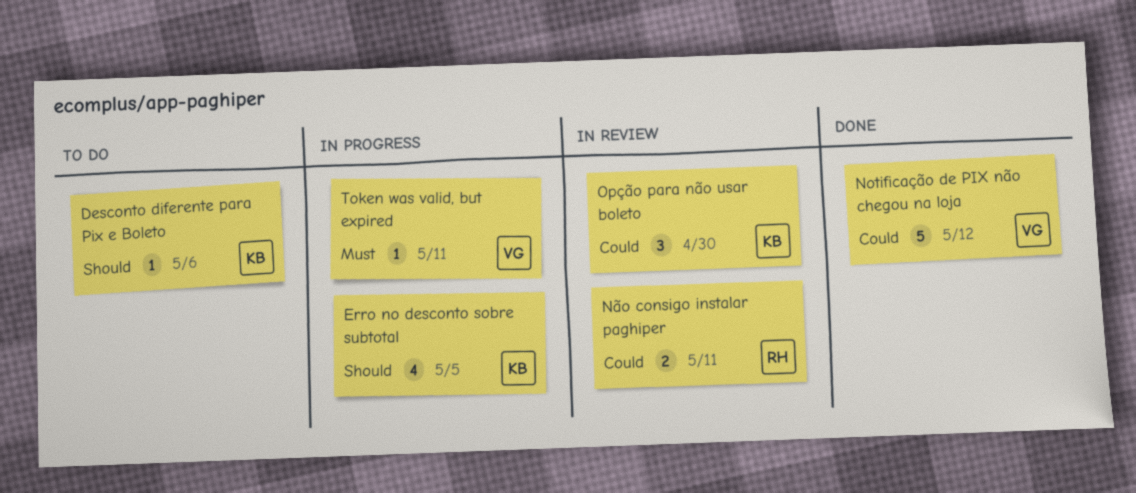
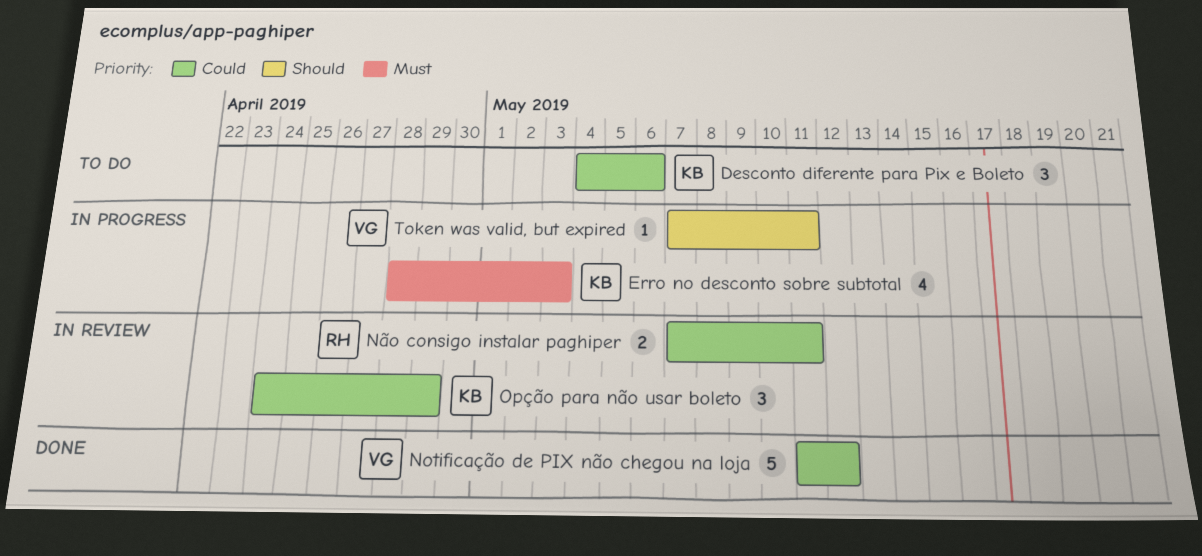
Desconto diferente para Pix e Boleto, priority: Should -> Could
Desconto diferente para Pix e Boleto, estimate: 1 -> 3
Erro no desconto sobre subtotal, priority: Should -> Must
Erro no desconto sobre subtotal, due: May 5 -> May 3
Opção para não usar boleto, due: Apr 30 -> Apr 29
Token was valid, but expired, priority: Must -> Should

